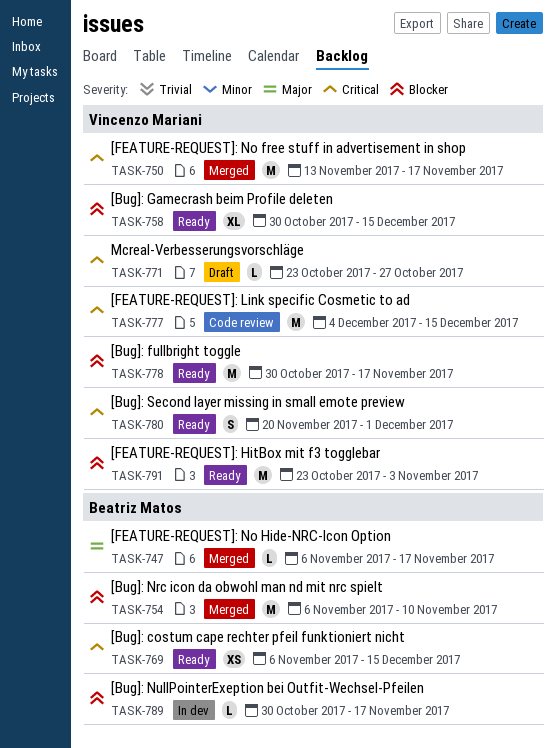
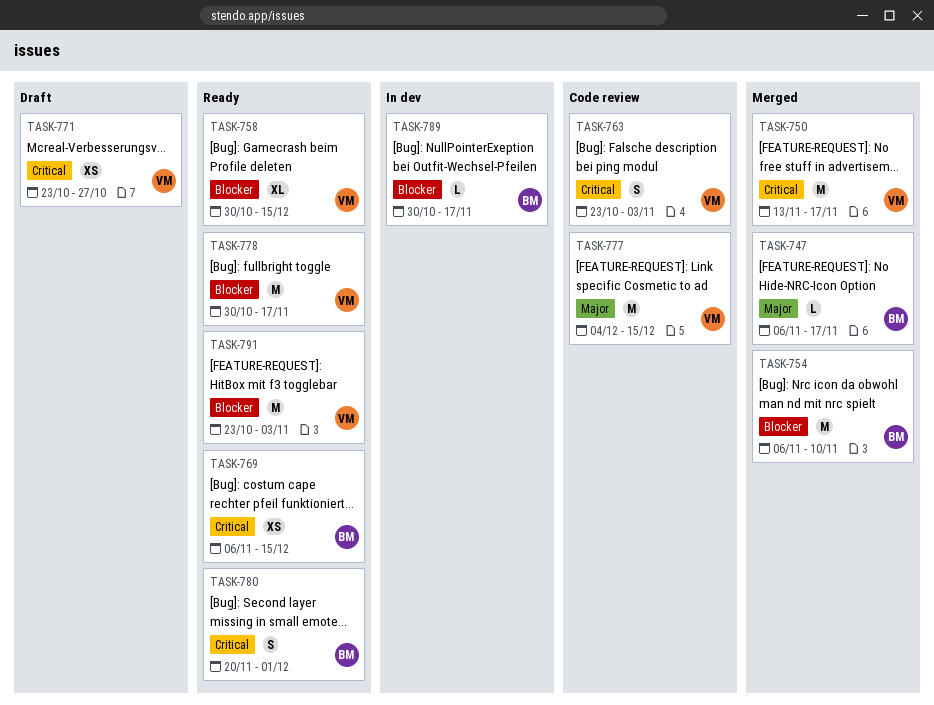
TASK-763: none -> present
TASK-771, estimate: L -> XS
TASK-777, priority: Critical -> Major
TASK-780, owner: Vincenzo Mariani -> Beatriz Matos

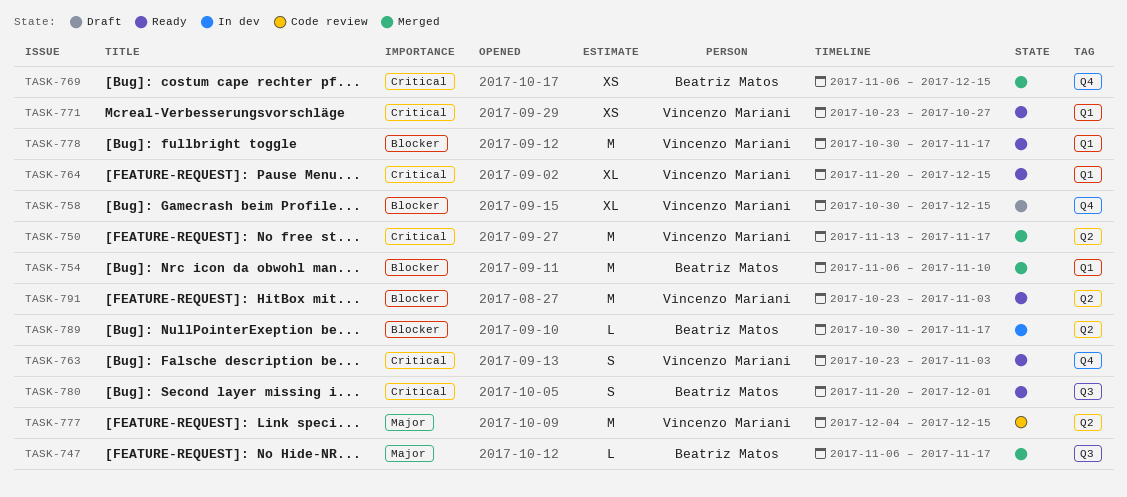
TASK-758, status: Ready -> Draft
TASK-763, status: Code review -> Ready
TASK-764: none -> present
TASK-769, status: Ready -> Merged
TASK-771, status: Draft -> Ready

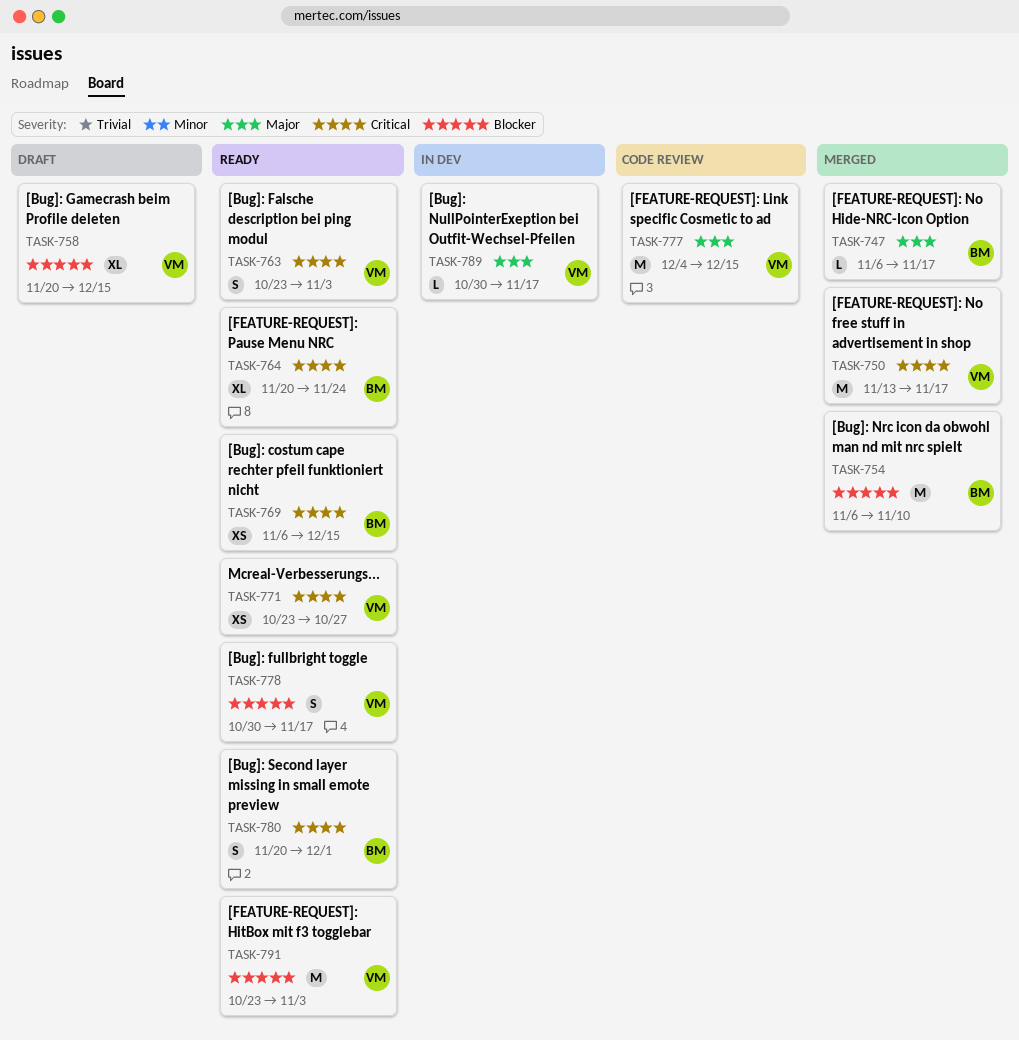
TASK-758, start: Oct 30 -> Nov 20
TASK-764, owner: Vincenzo Mariani -> Beatriz Matos
TASK-764, due: Dec 15 -> Nov 24
TASK-769, status: Merged -> Ready
TASK-778, estimate: M -> S
TASK-789, owner: Beatriz Matos -> Vincenzo Mariani
TASK-789, priority: Blocker -> Major

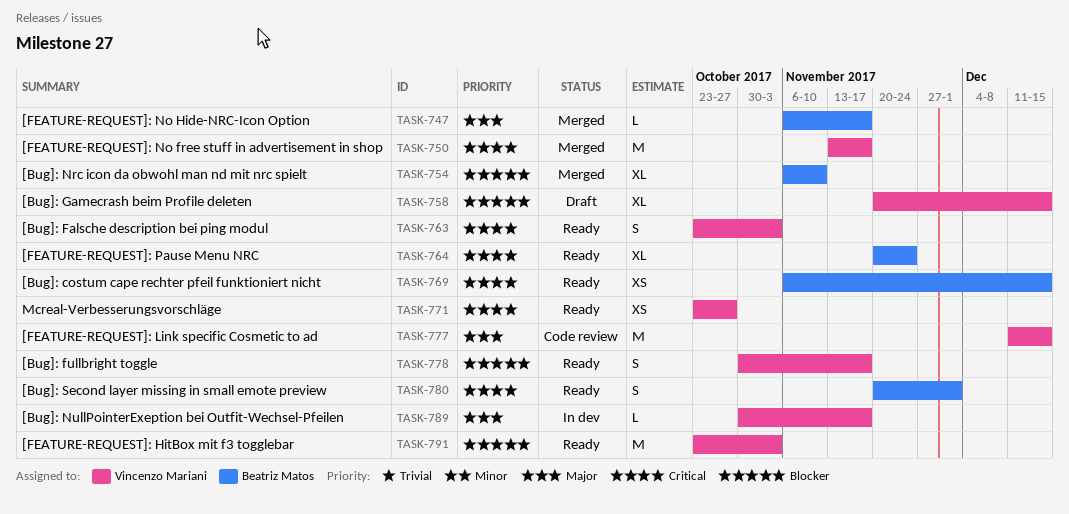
TASK-754, estimate: M -> XL
TASK-777, start: Dec 4 -> Dec 11

